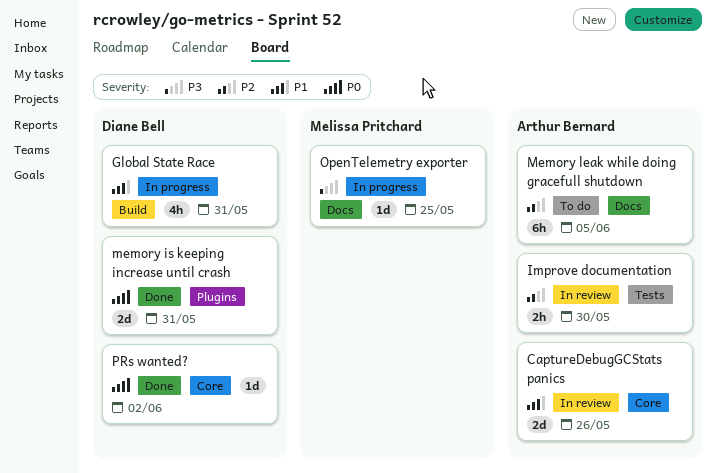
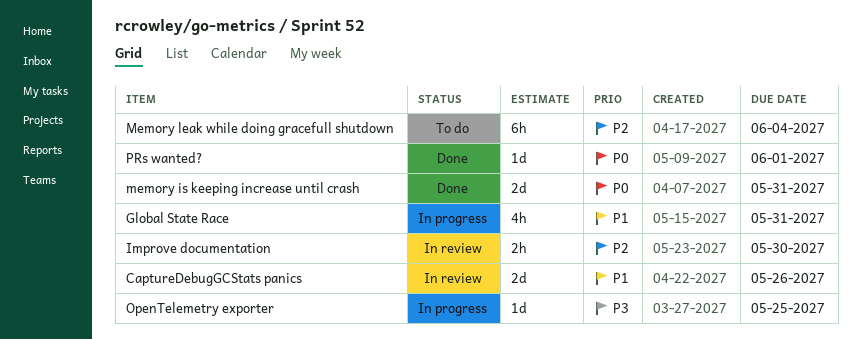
Memory leak while doing gracefull shutdown, due: Jun 5 -> Jun 4
PRs wanted?, due: Jun 2 -> Jun 1

